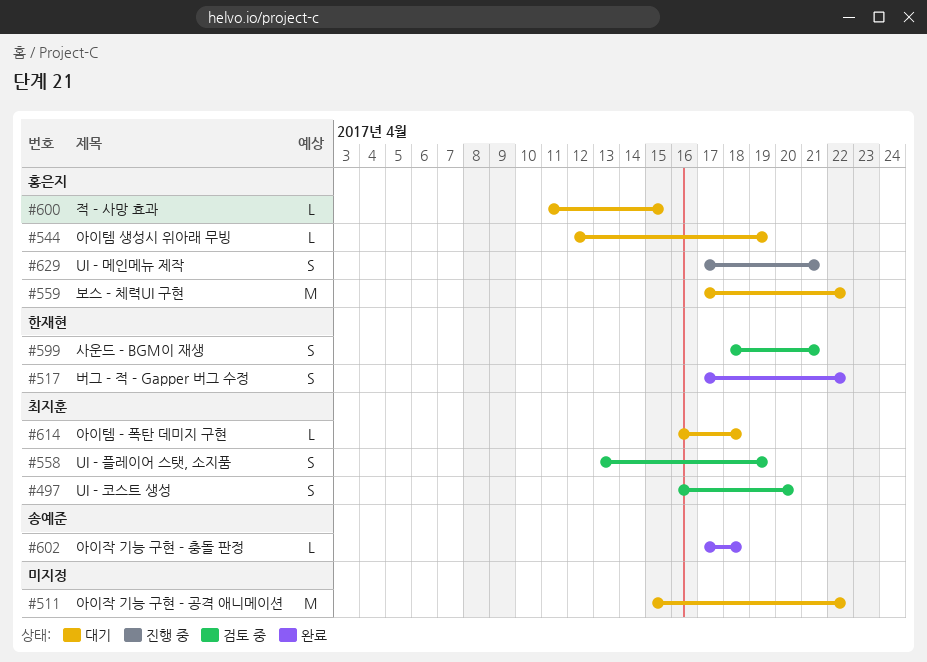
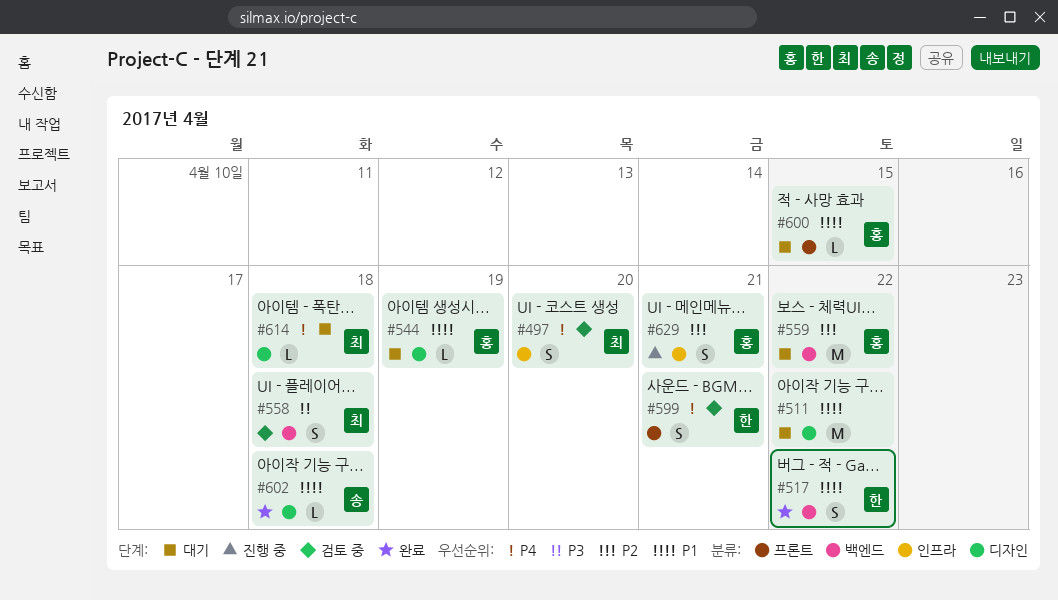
#558, due: Apr 19 -> Apr 18

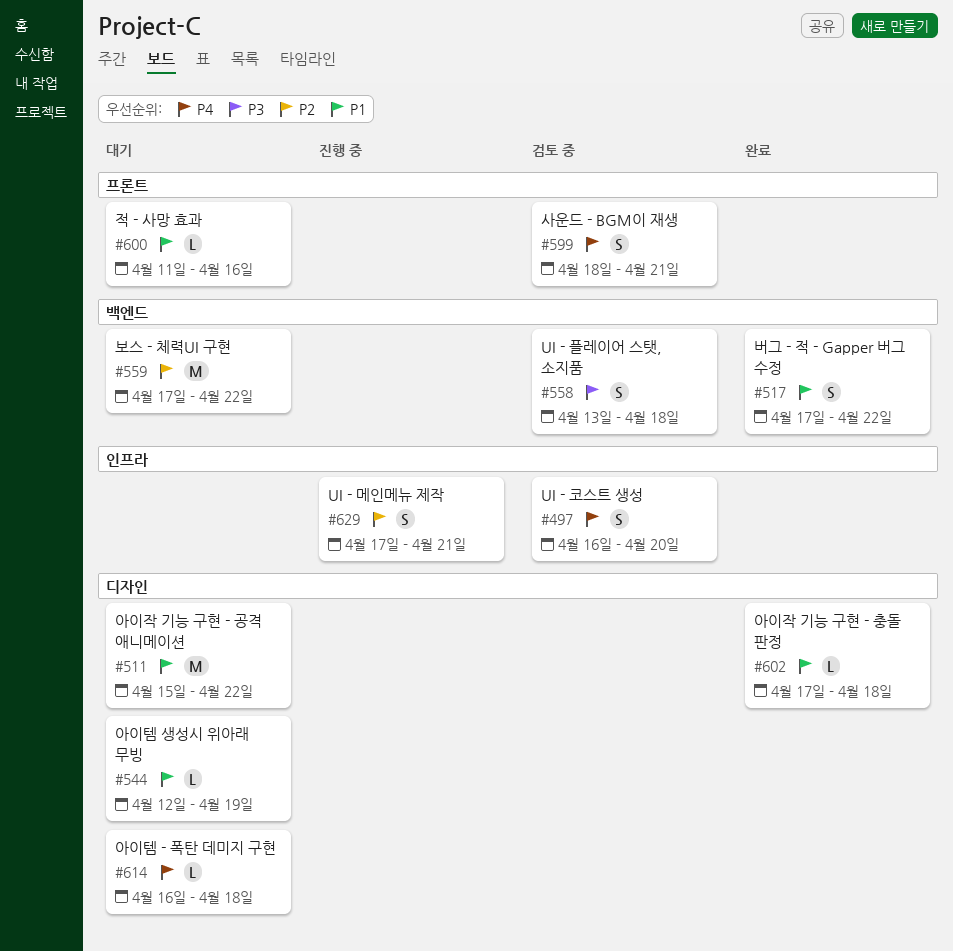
#600, due: Apr 15 -> Apr 16

